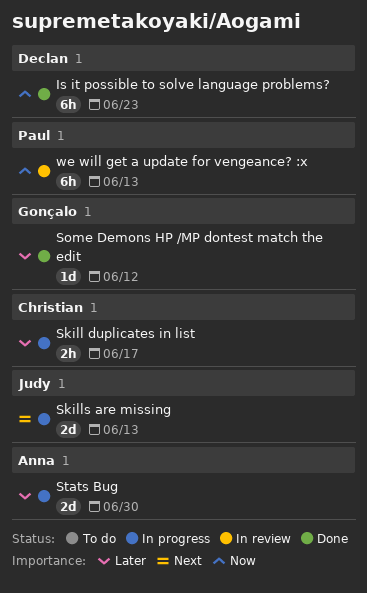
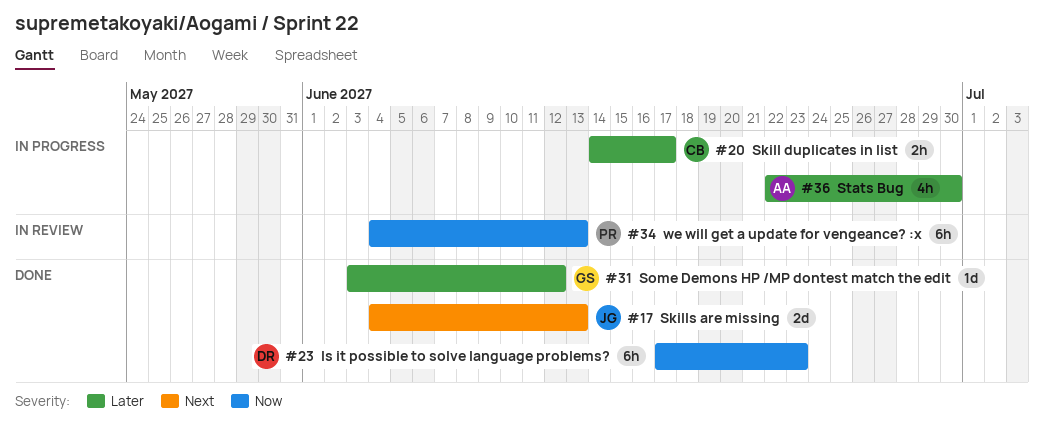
Skills are missing, status: In progress -> Done
Stats Bug, estimate: 2d -> 4h

